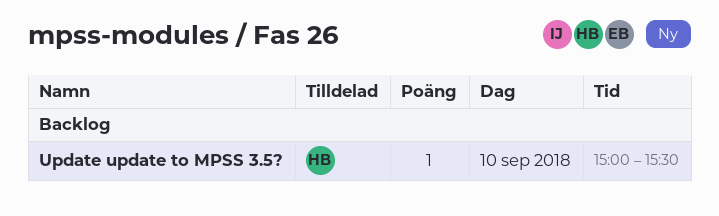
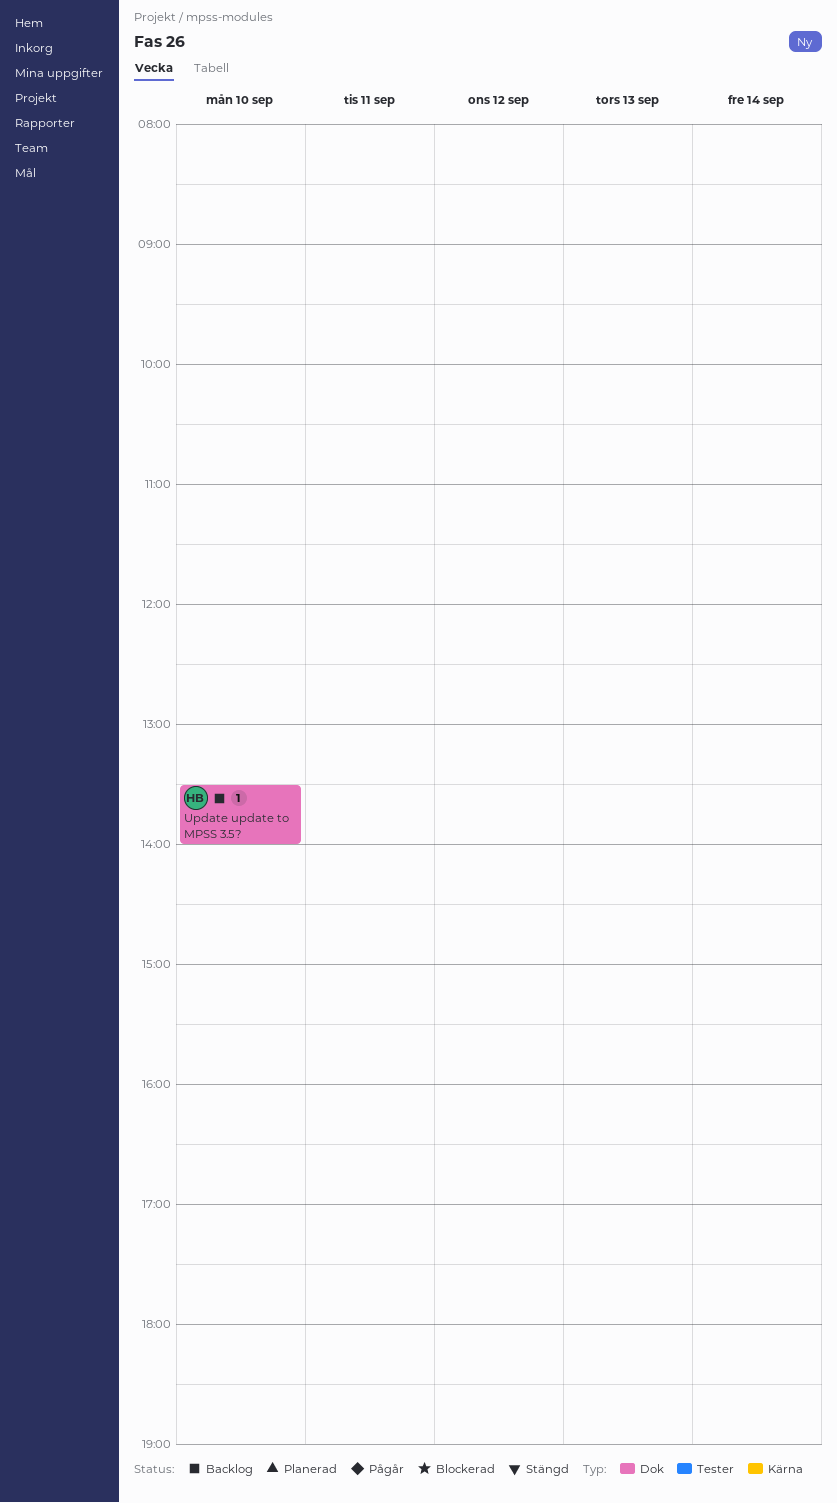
Update update to MPSS 3.5?, begins: 15:00 -> 13:30
Update update to MPSS 3.5?, ends: 15:30 -> 14:00

